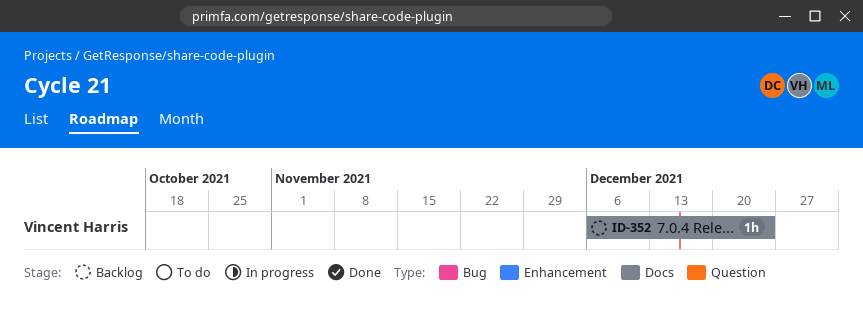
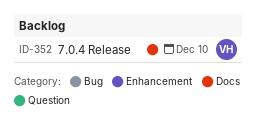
ID-352, due: Dec 24 -> Dec 10

